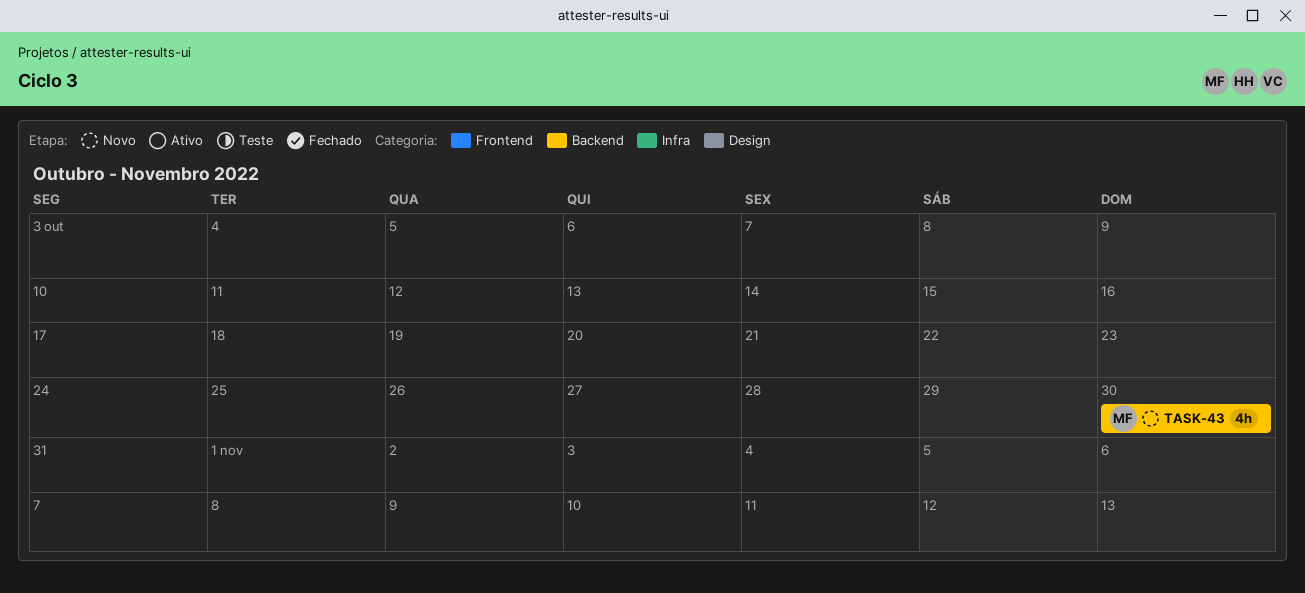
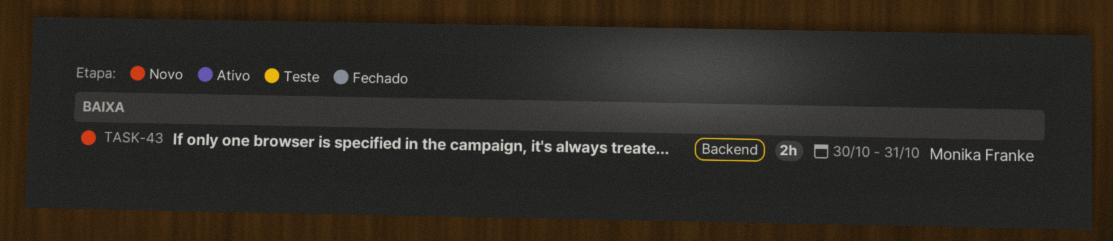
TASK-43, estimate: 4h -> 2h
TASK-43, due: Oct 30 -> Oct 31

